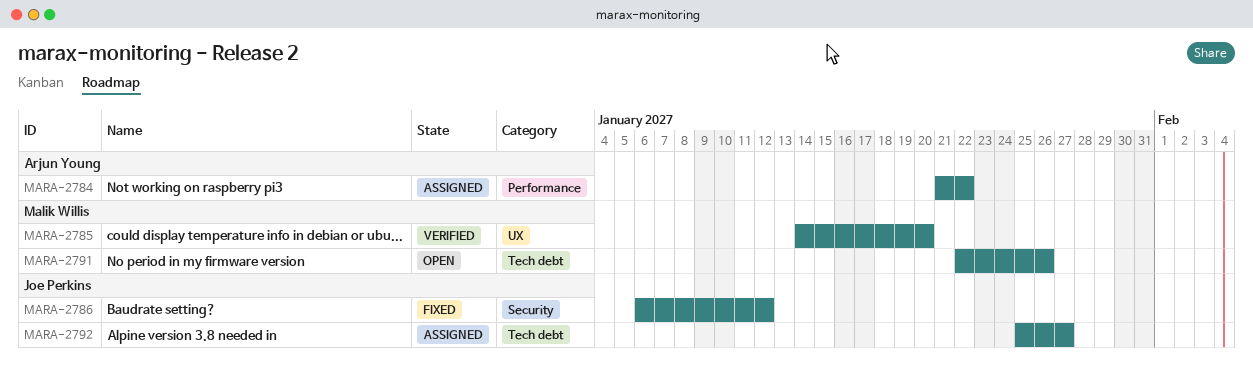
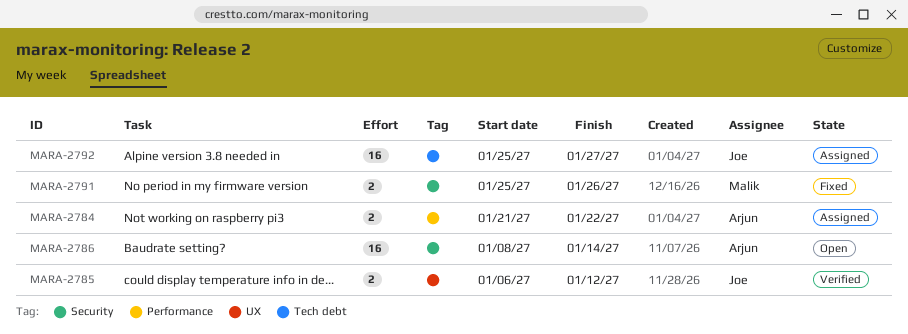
MARA-2785, owner: Malik Willis -> Joe Perkins
MARA-2785, start: Jan 14 -> Jan 6
MARA-2785, due: Jan 20 -> Jan 12
MARA-2786, status: Fixed -> Open
MARA-2786, owner: Joe Perkins -> Arjun Young
MARA-2786, start: Jan 6 -> Jan 8
MARA-2786, due: Jan 12 -> Jan 14
MARA-2791, status: Open -> Fixed
MARA-2791, label: Tech debt -> Security
MARA-2791, start: Jan 22 -> Jan 25

